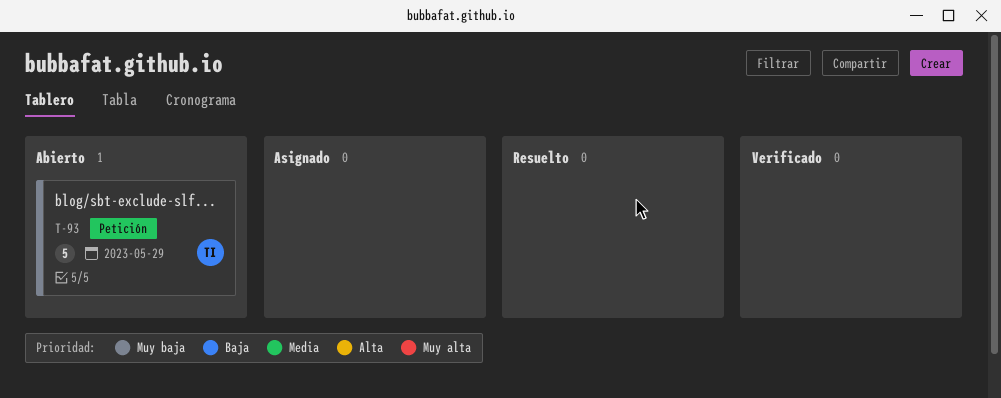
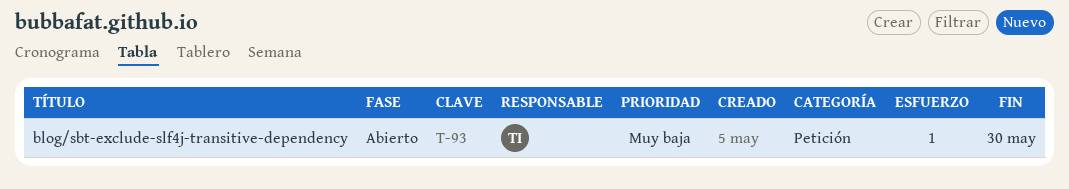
T-93, estimate: 5 -> 1
T-93, due: May 29 -> May 30

